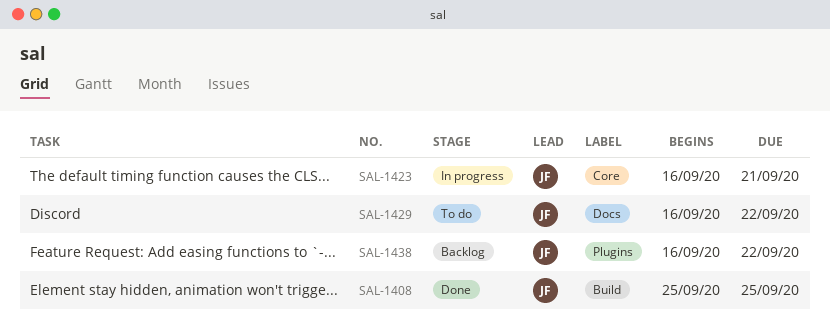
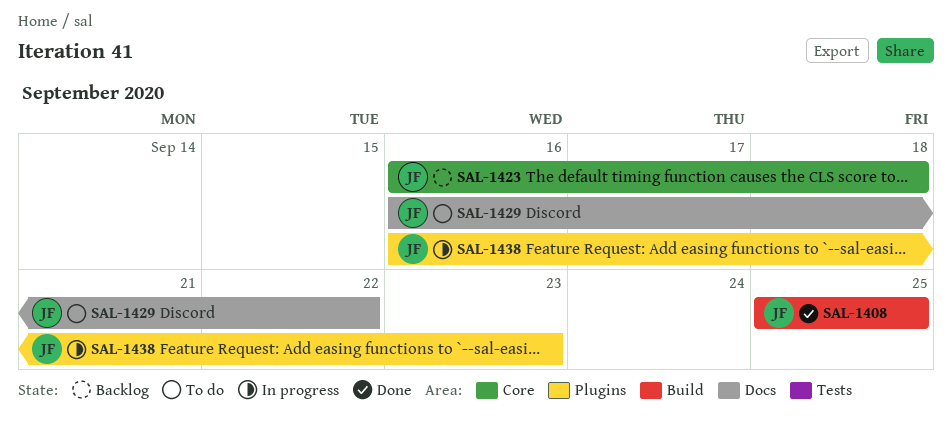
SAL-1423, status: In progress -> Backlog
SAL-1423, due: Sep 21 -> Sep 18
SAL-1438, status: Backlog -> In progress
SAL-1438, due: Sep 22 -> Sep 23

